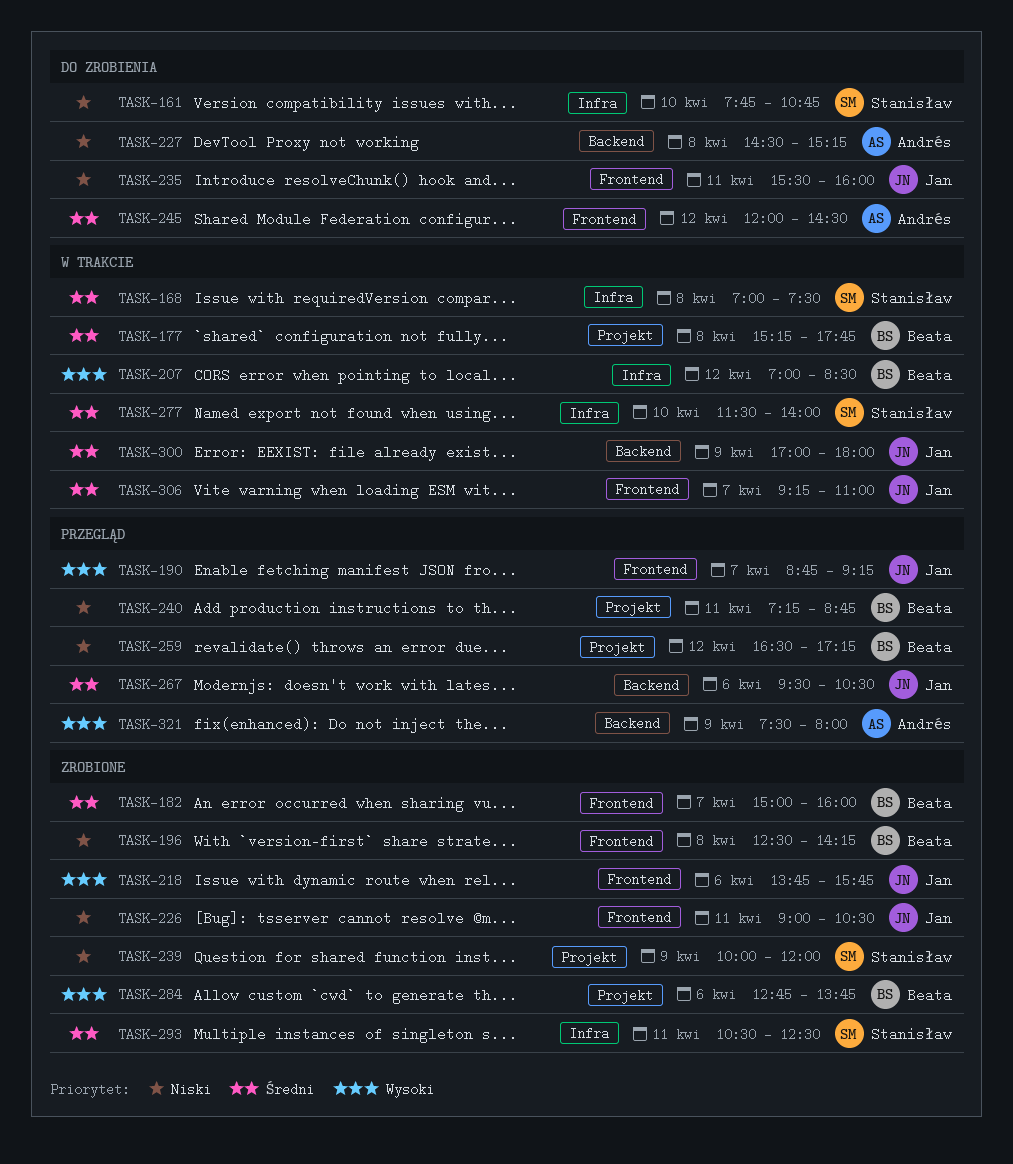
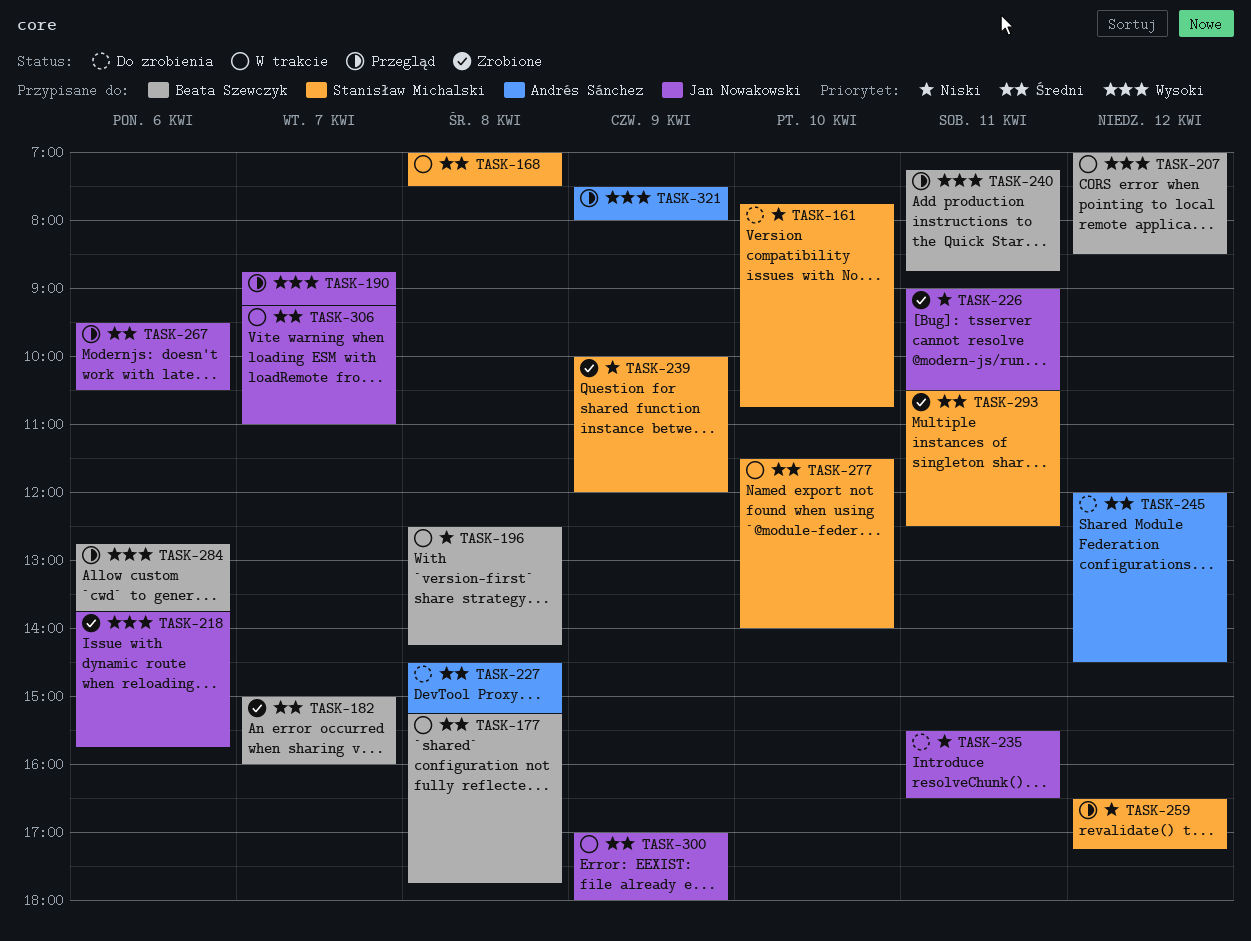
TASK-196, status: Zrobione -> W trakcie
TASK-227, priority: Niski -> Średni
TASK-235, ends: 16:00 -> 16:30
TASK-240, priority: Niski -> Wysoki
TASK-259, owner: Beata Szewczyk -> Stanisław Michalski
TASK-284, status: Zrobione -> Przegląd

